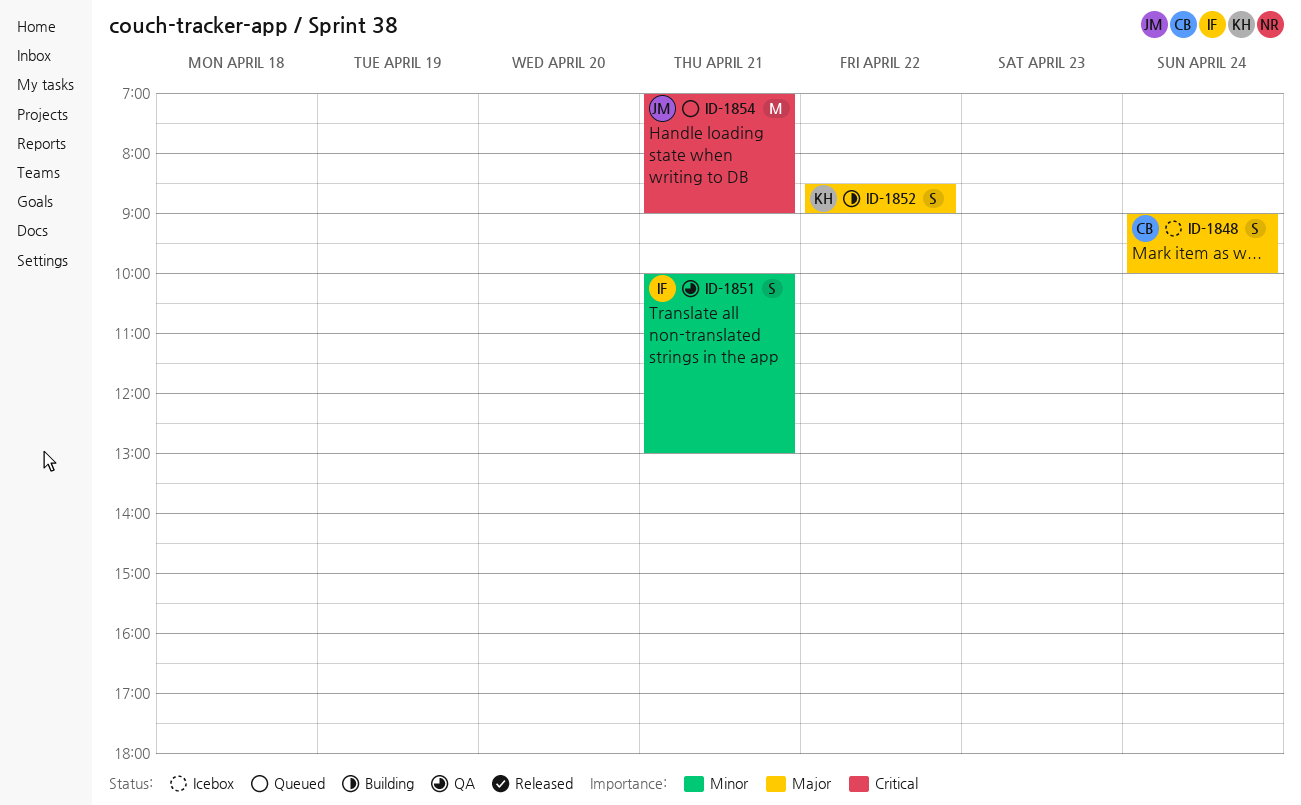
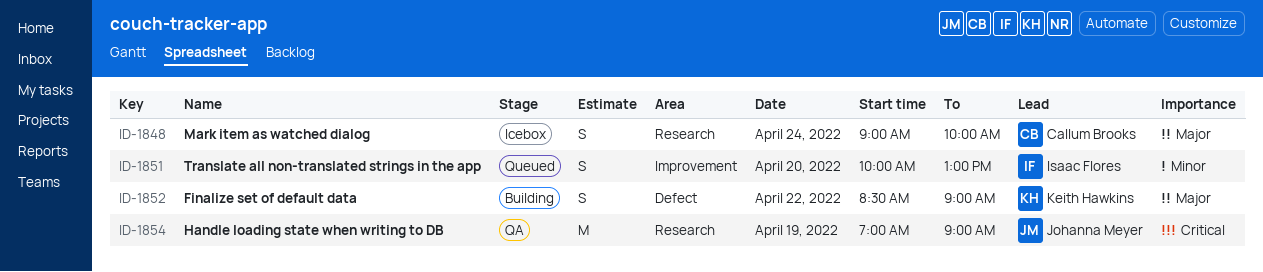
ID-1851, status: QA -> Queued
ID-1851, day: Apr 21 -> Apr 20
ID-1854, status: Queued -> QA
ID-1854, day: Apr 21 -> Apr 19

